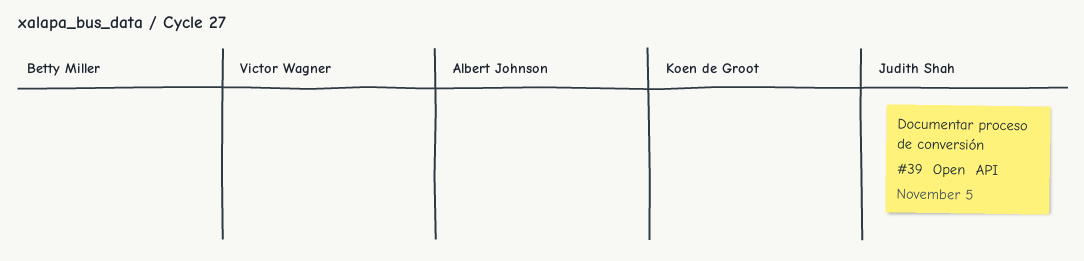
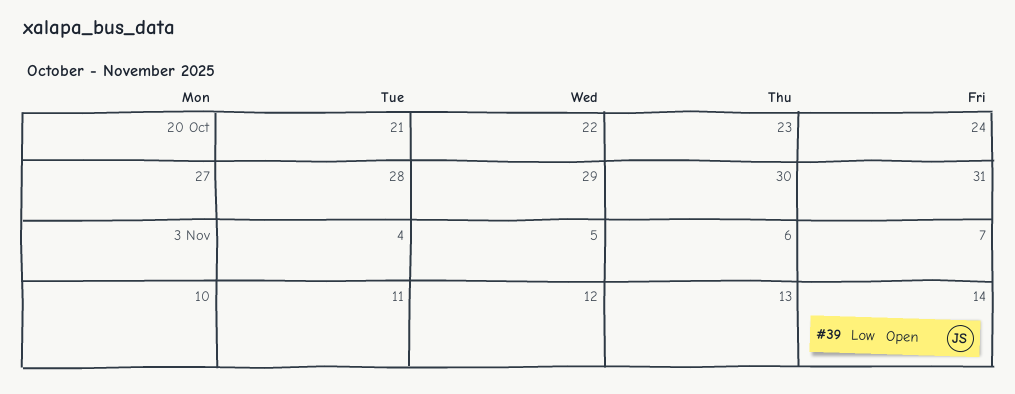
#39, due: Nov 5 -> Nov 14

